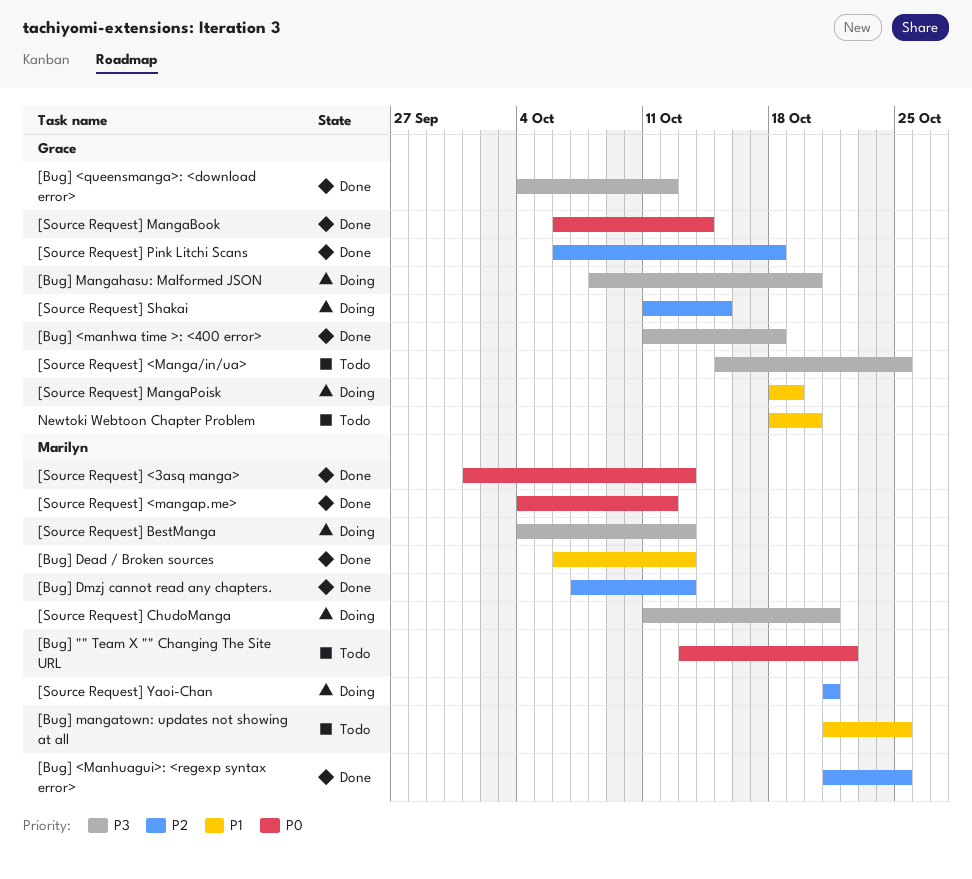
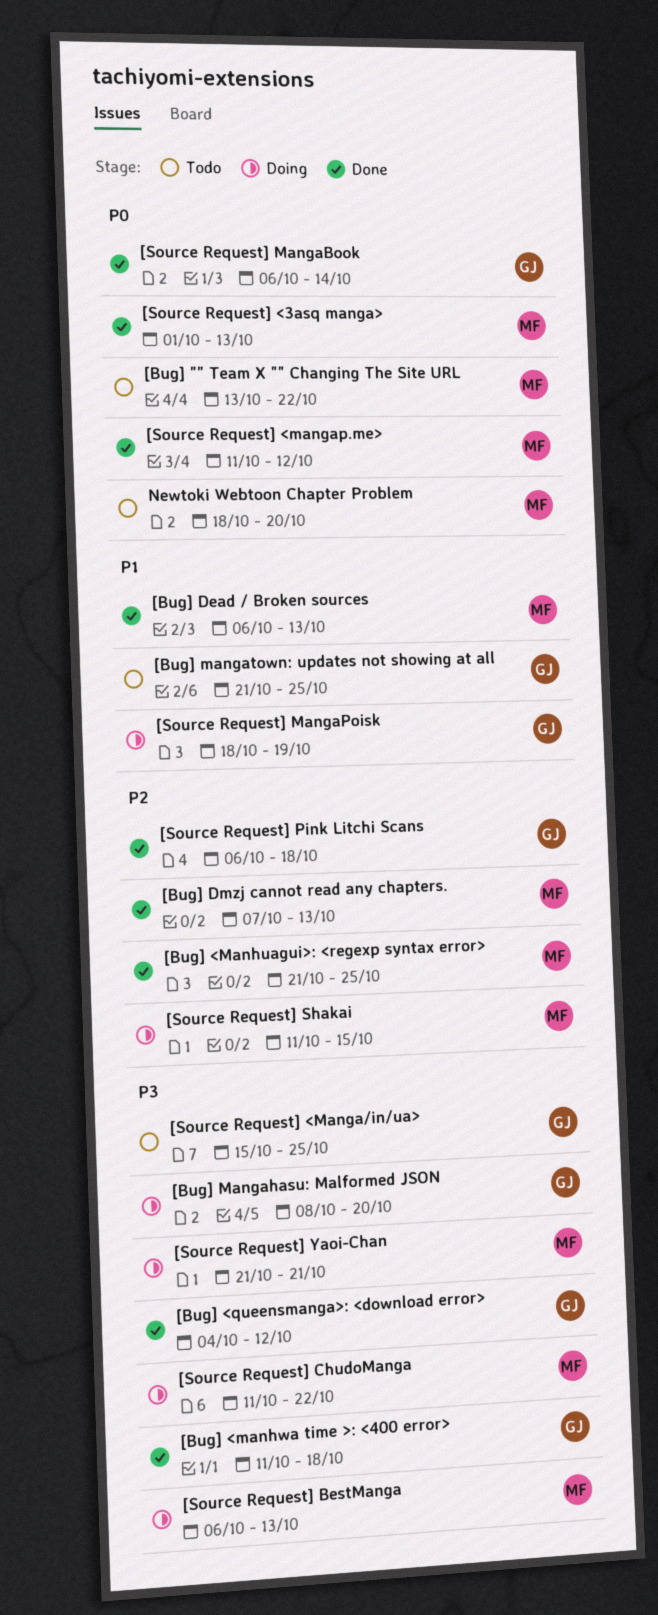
[Bug] mangatown: updates not showing at all, owner: Marilyn -> Grace
[Source Request] <mangap.me>, start: Oct 4 -> Oct 11
[Source Request] BestManga, start: Oct 4 -> Oct 6
[Source Request] ChudoManga, due: Oct 21 -> Oct 22
[Source Request] Shakai, owner: Grace -> Marilyn
[Source Request] Yaoi-Chan, priority: P2 -> P3
Newtoki Webtoon Chapter Problem, owner: Grace -> Marilyn
Newtoki Webtoon Chapter Problem, priority: P1 -> P0

